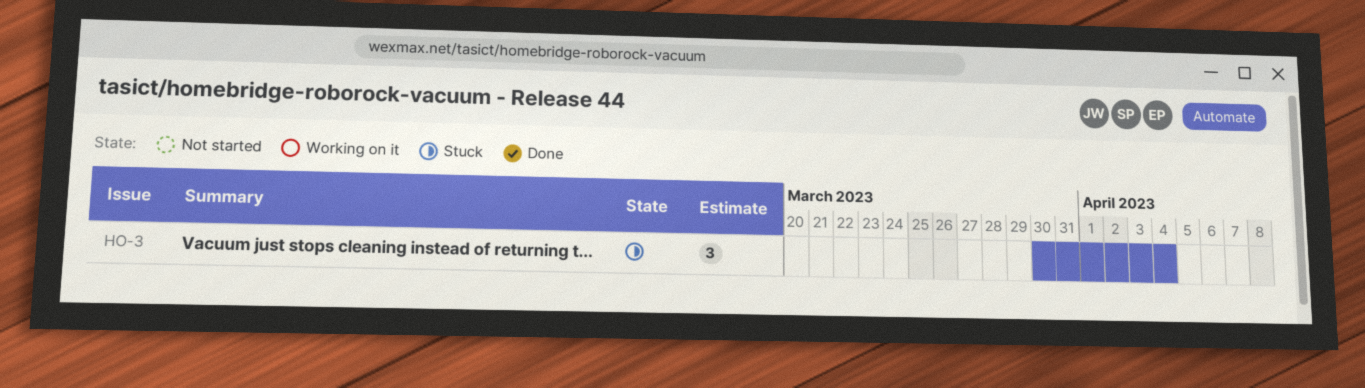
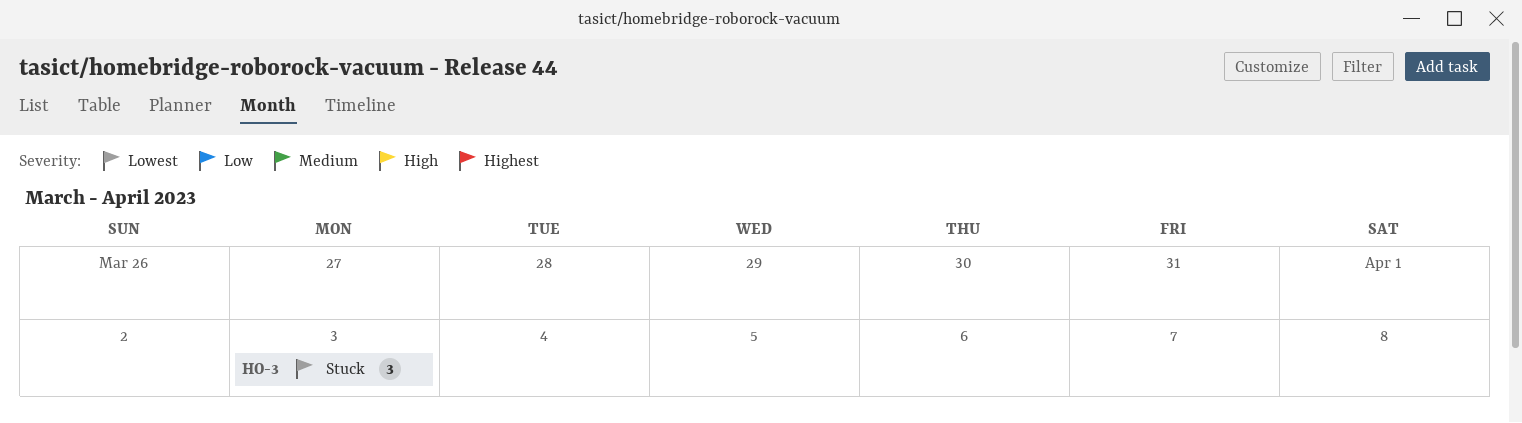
HO-3, due: Apr 4 -> Apr 3

